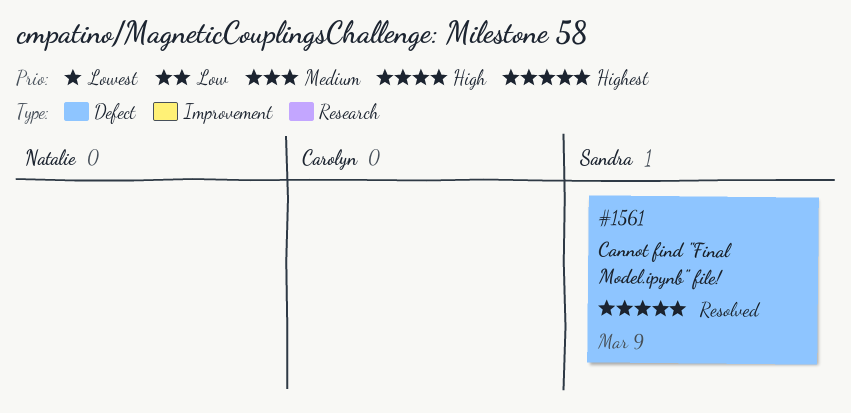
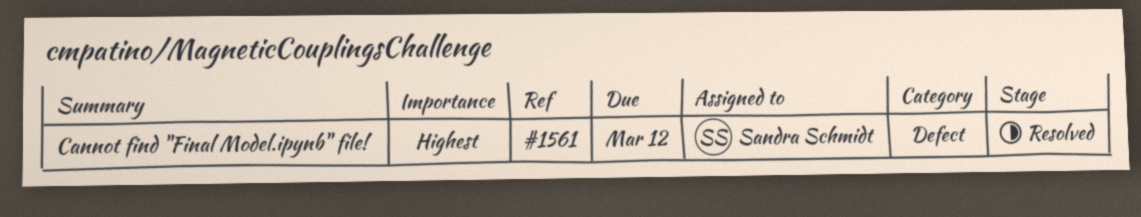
#1561, due: Mar 9 -> Mar 12

